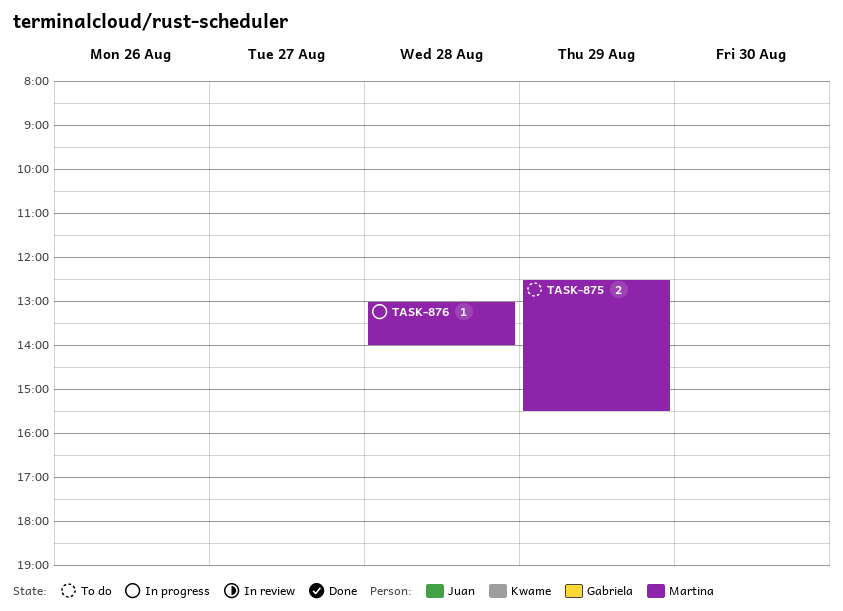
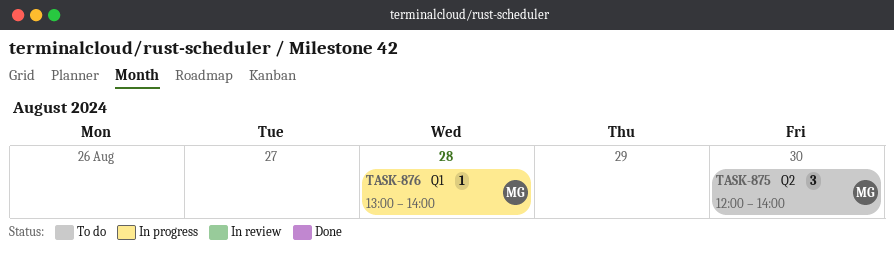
TASK-875, estimate: 2 -> 3
TASK-875, day: Aug 29 -> Aug 30
TASK-875, begins: 12:30 -> 12:00
TASK-875, ends: 15:30 -> 14:00

